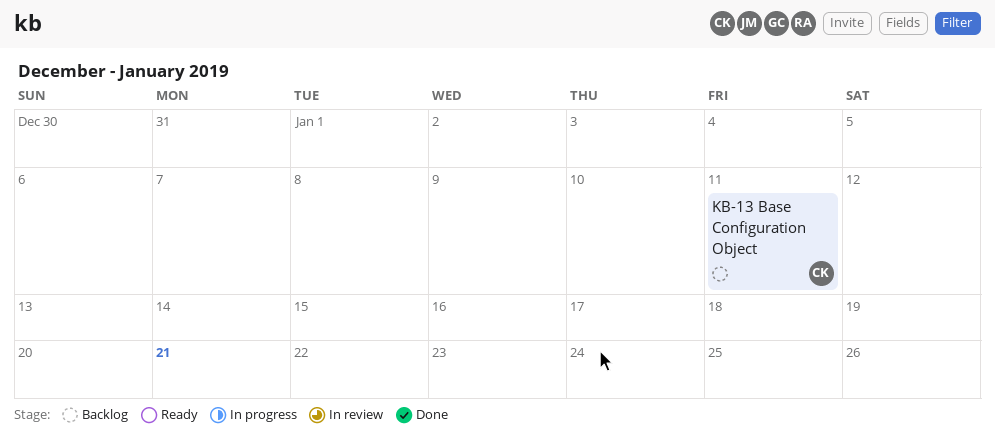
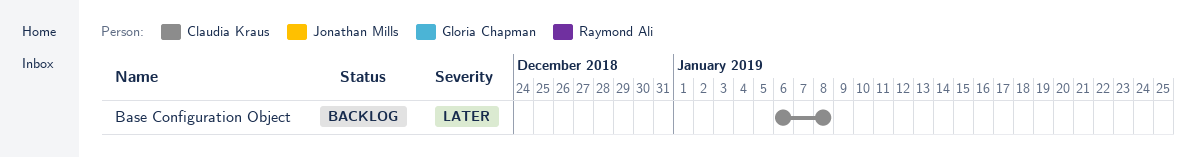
Base Configuration Object, due: Jan 11 -> Jan 8

